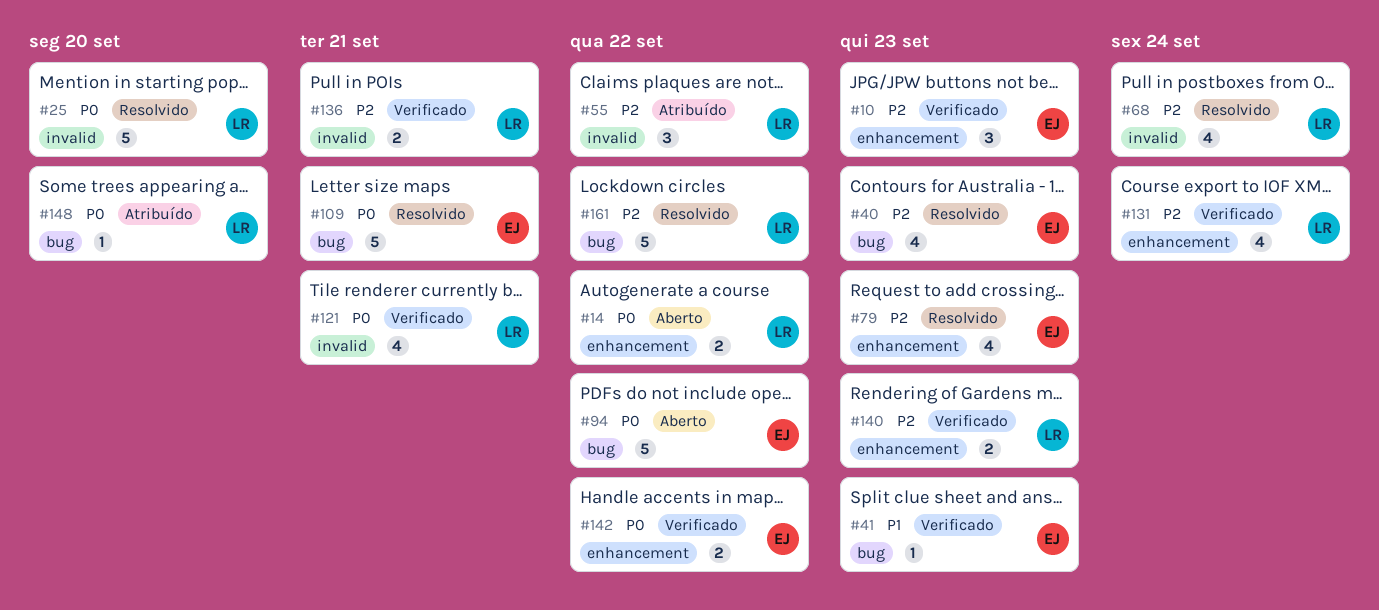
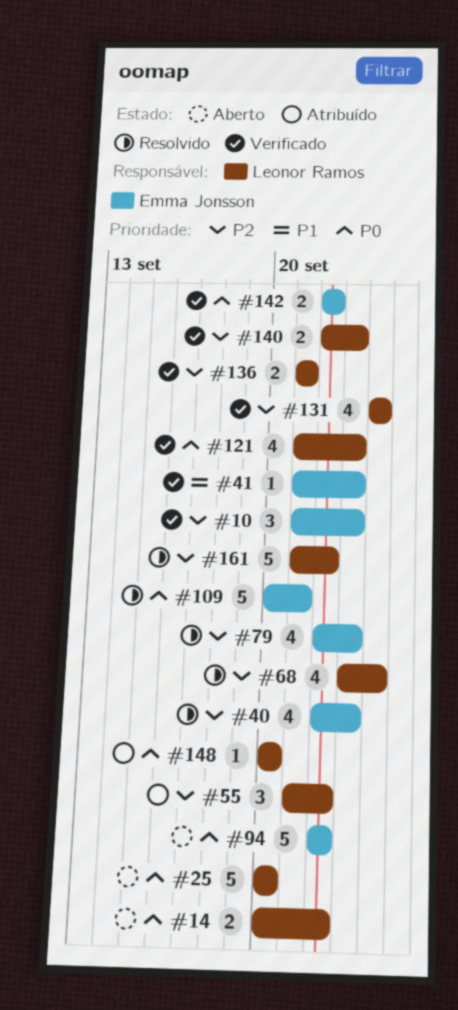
#25, status: Resolvido -> Aberto
#121, due: Sep 21 -> Sep 23

